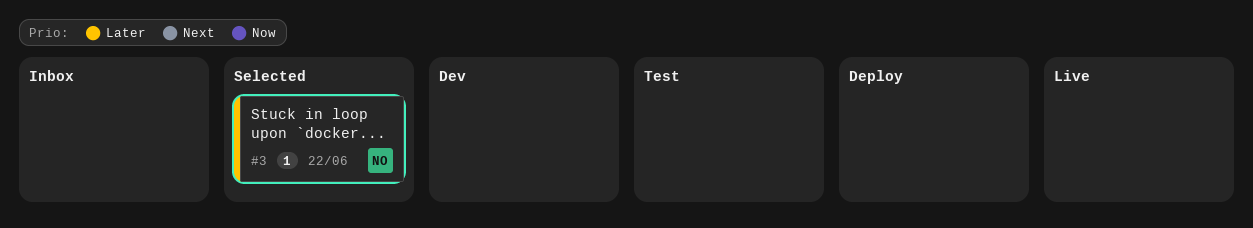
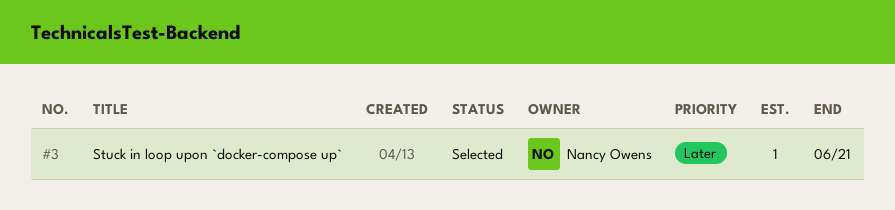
#3, due: Jun 22 -> Jun 21

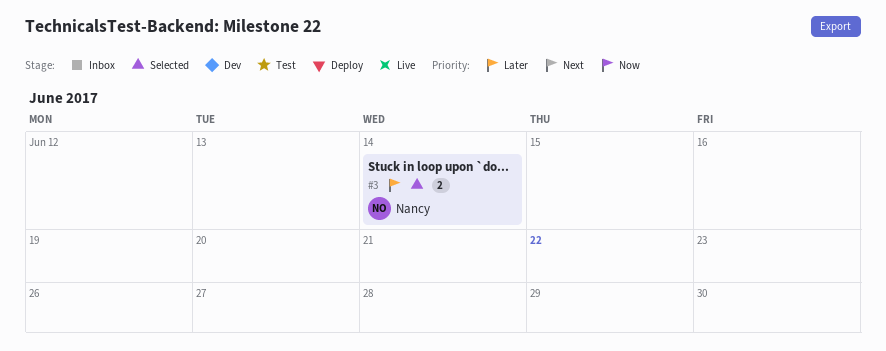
#3, estimate: 1 -> 2
#3, due: Jun 21 -> Jun 14

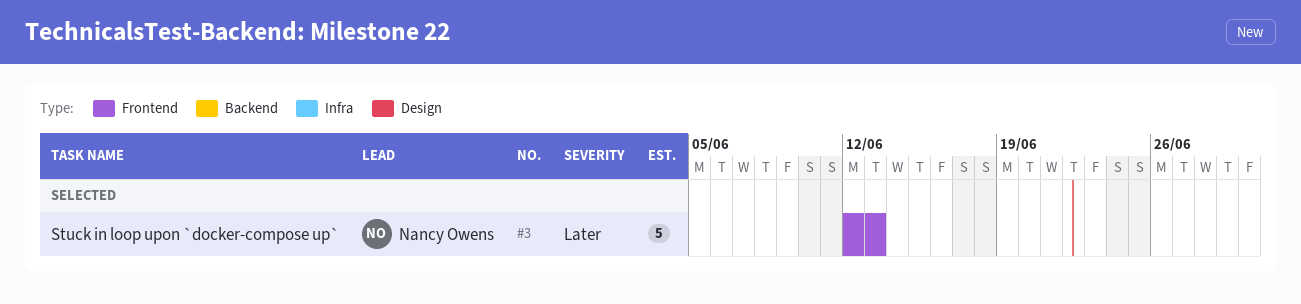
#3, estimate: 2 -> 5
#3, due: Jun 14 -> Jun 13

